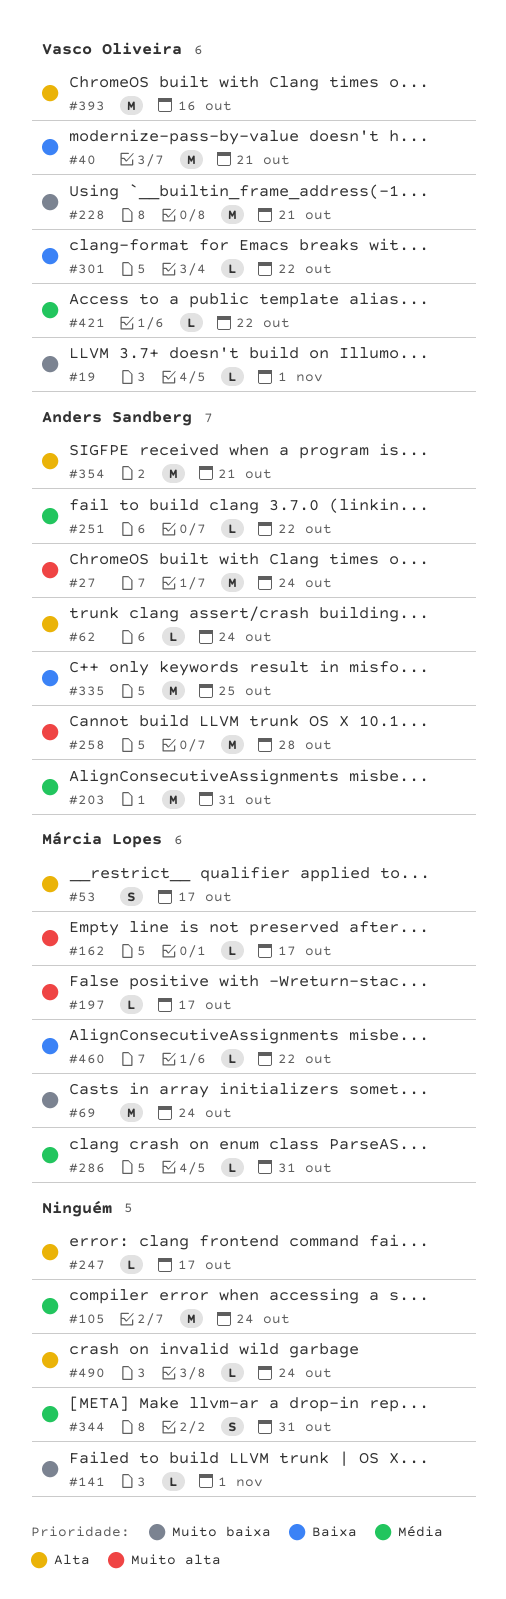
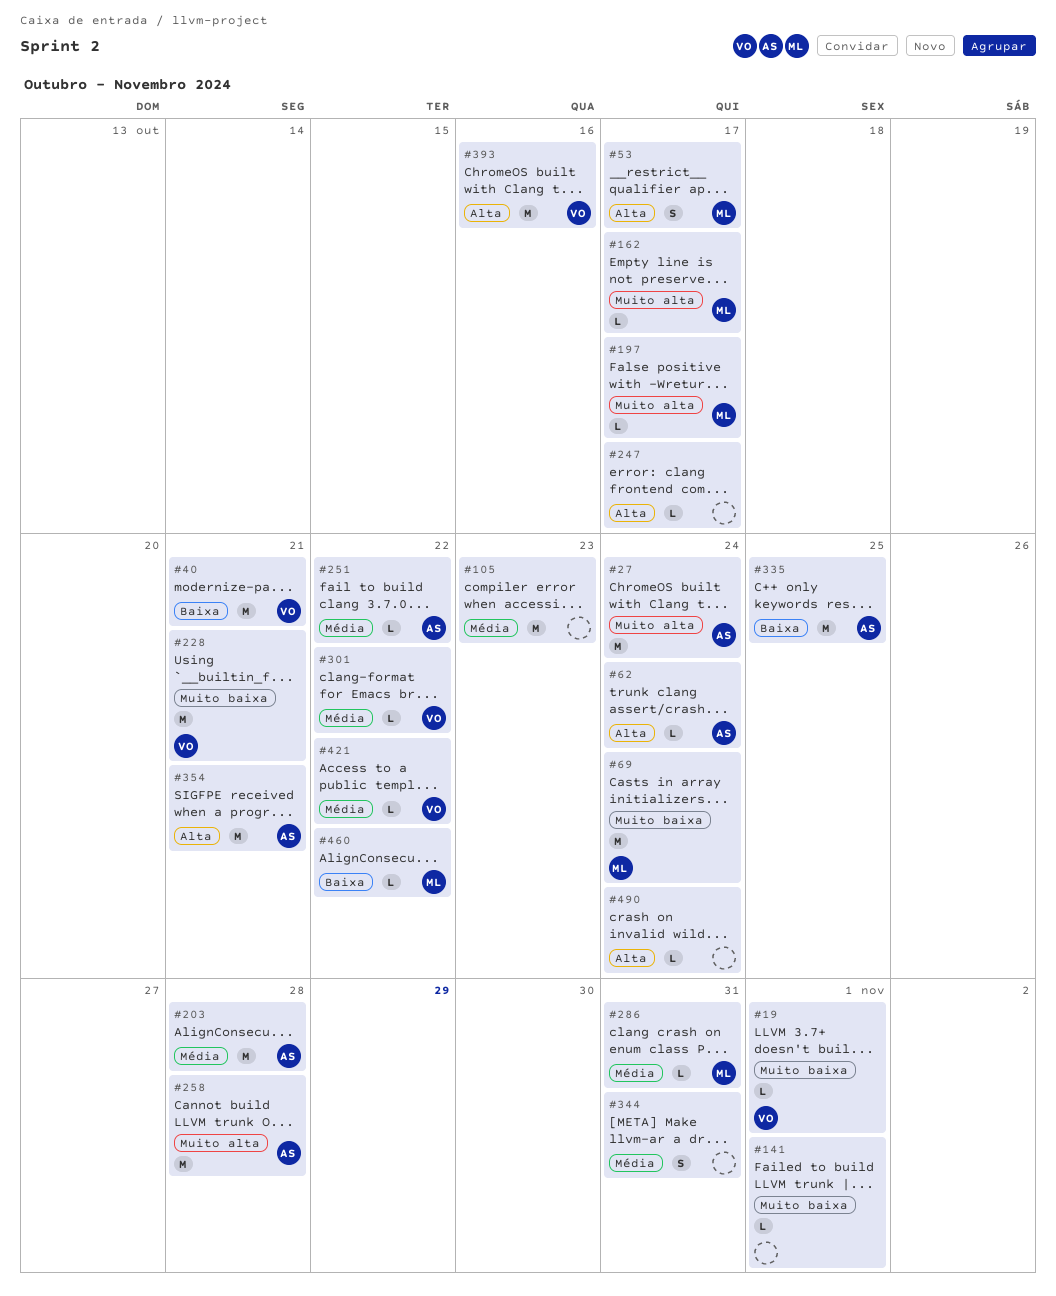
#105, due: Oct 24 -> Oct 23
#203, due: Oct 31 -> Oct 28
#301, priority: Baixa -> Média

